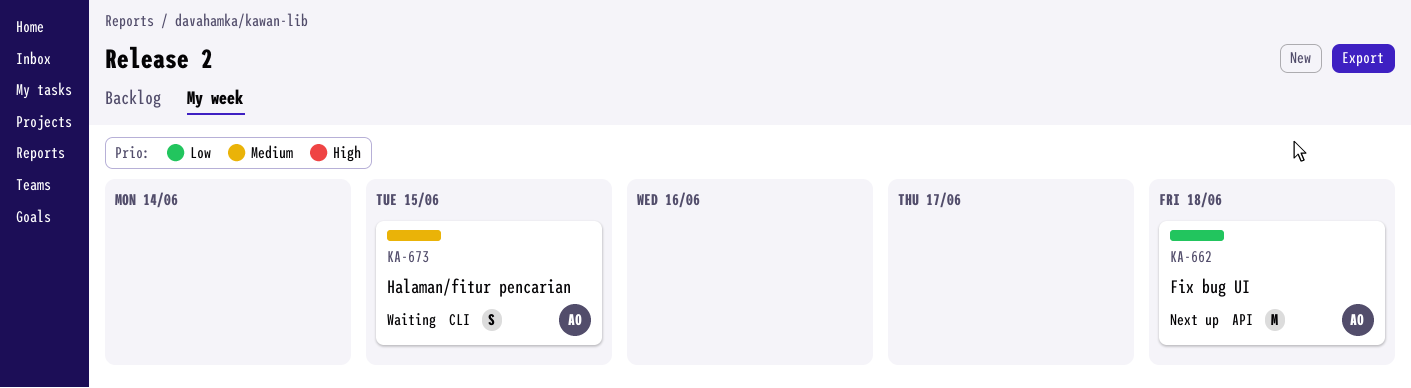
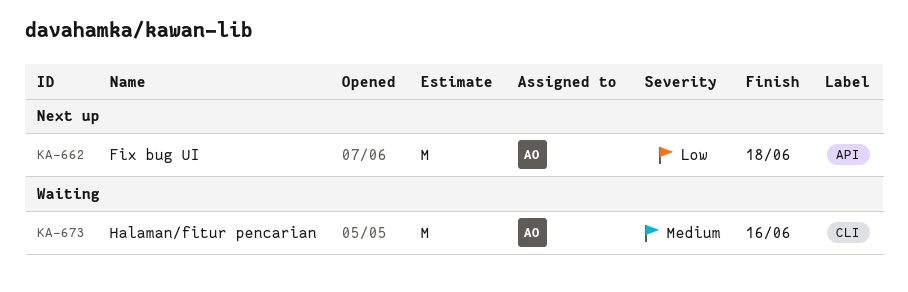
KA-673, estimate: S -> M
KA-673, due: Jun 15 -> Jun 16

